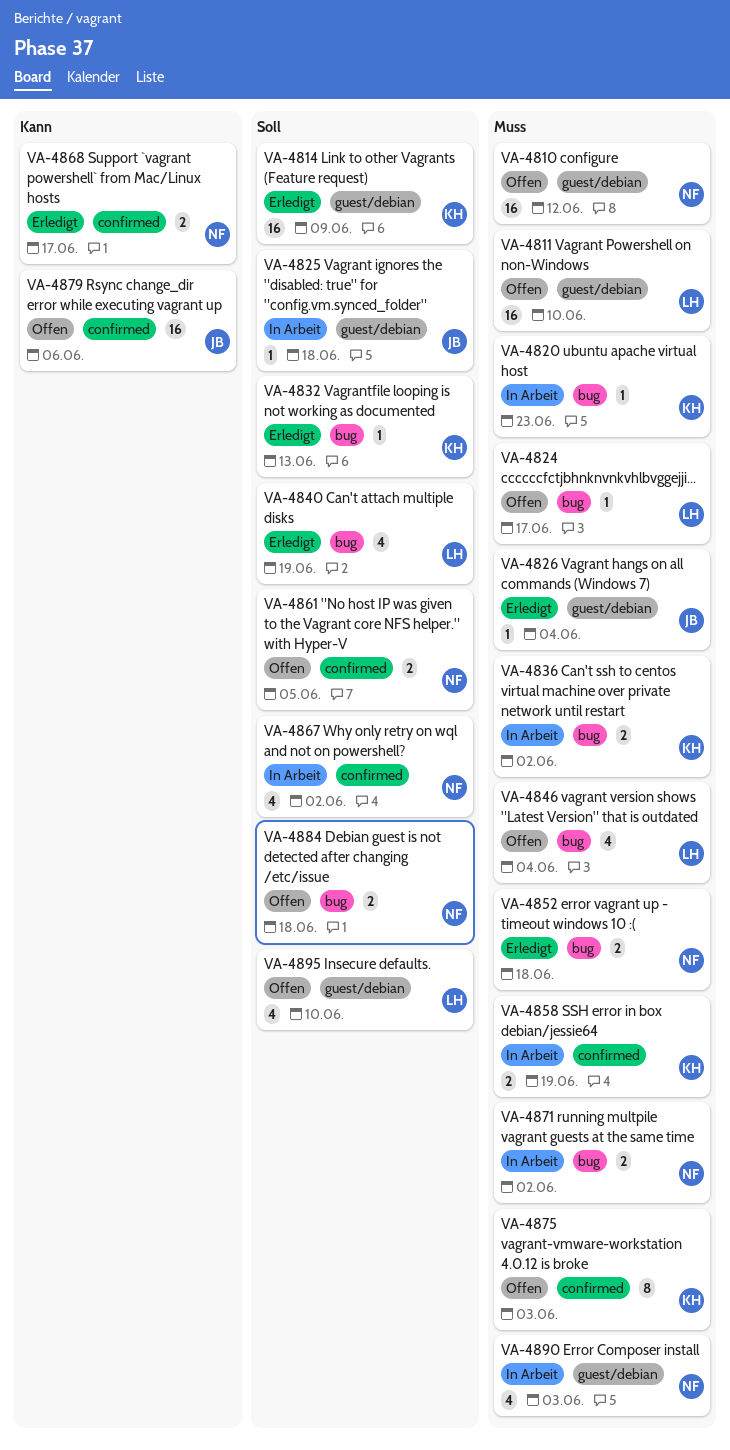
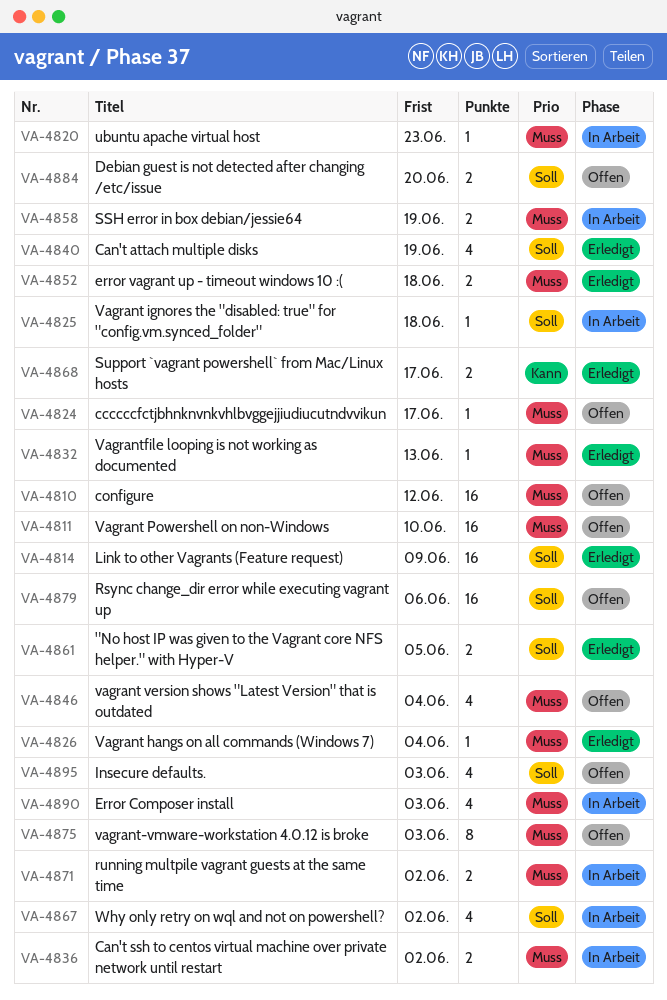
VA-4832, priority: Soll -> Muss
VA-4861, status: Offen -> Erledigt
VA-4879, priority: Kann -> Soll
VA-4884, due: Jun 18 -> Jun 20
VA-4895, due: Jun 10 -> Jun 3

